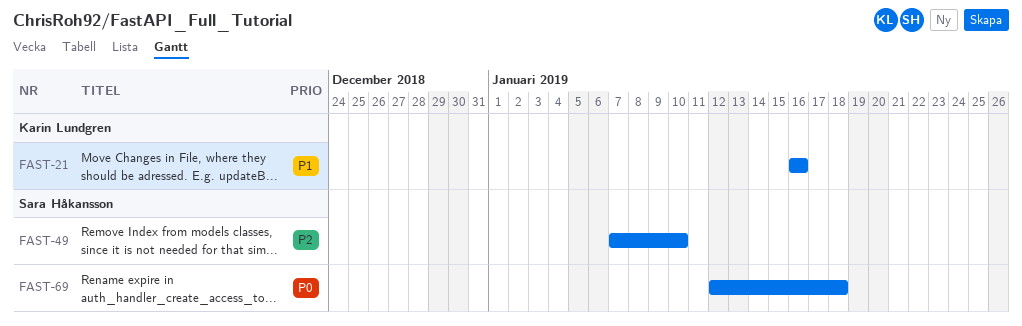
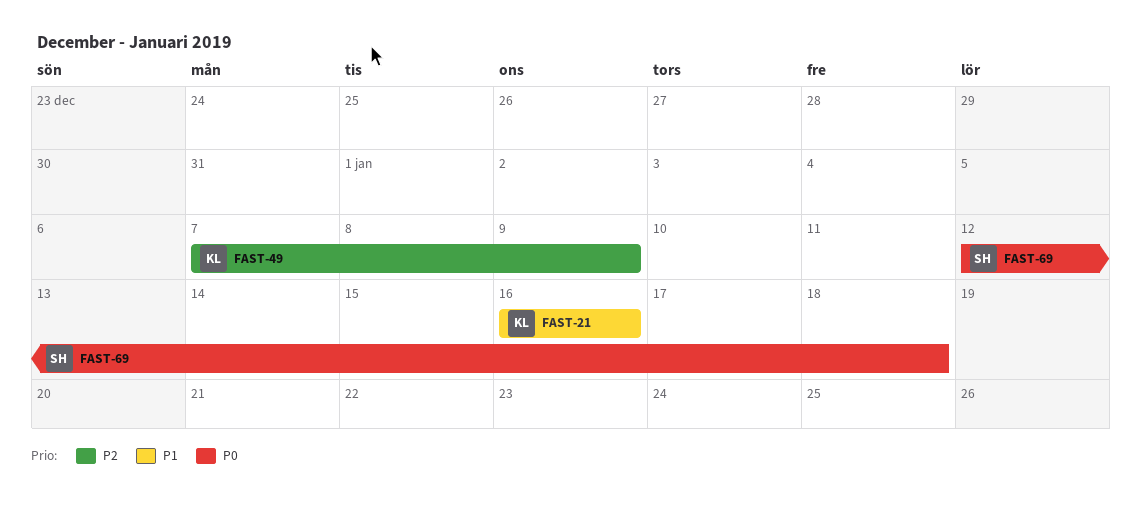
FAST-49, owner: Sara Håkansson -> Karin Lundgren
FAST-49, due: Jan 10 -> Jan 9

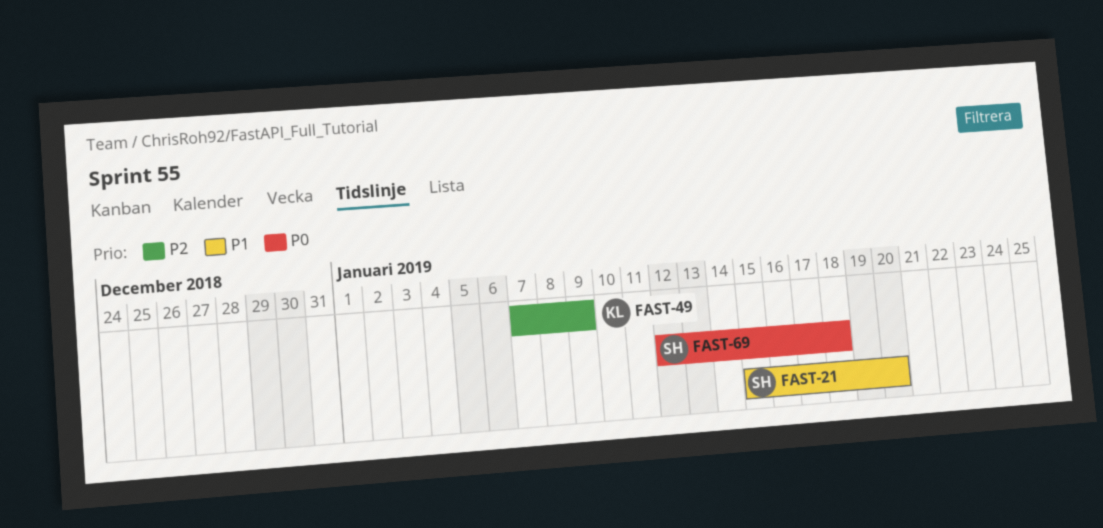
FAST-21, owner: KL -> SH
FAST-21, start: Jan 16 -> Jan 15
FAST-21, due: Jan 16 -> Jan 20

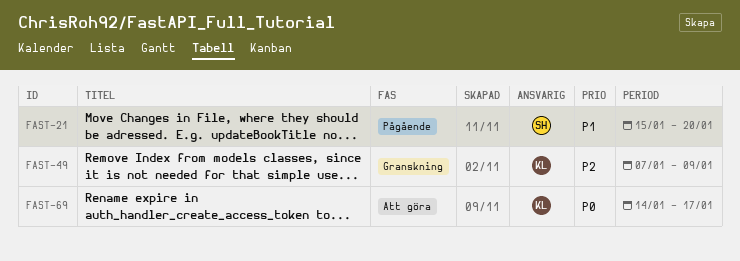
FAST-69, owner: SH -> KL
FAST-69, start: Jan 12 -> Jan 14
FAST-69, due: Jan 18 -> Jan 17

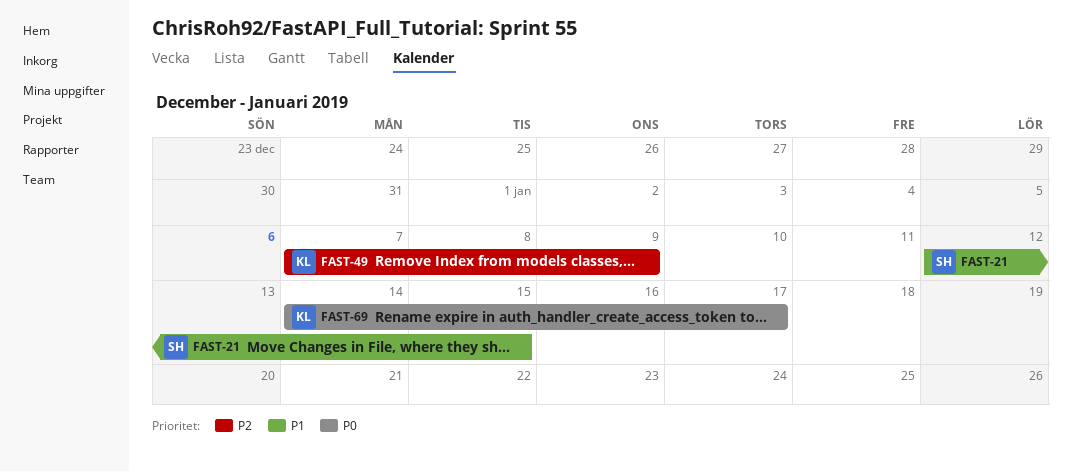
FAST-21, start: Jan 15 -> Jan 12
FAST-21, due: Jan 20 -> Jan 15

